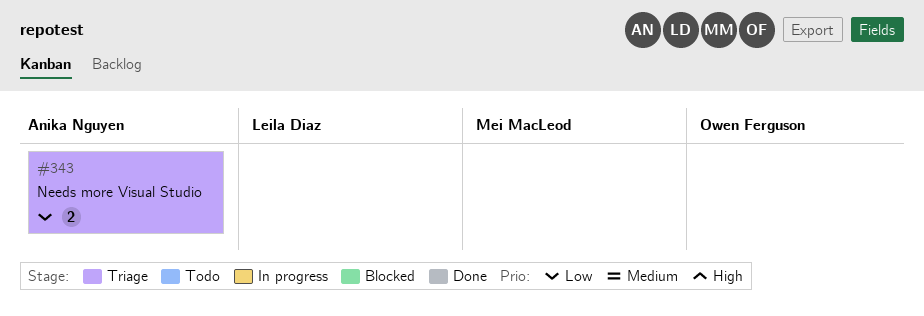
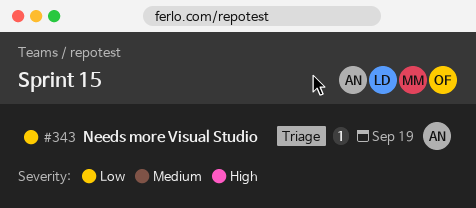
#343, estimate: 2 -> 1

